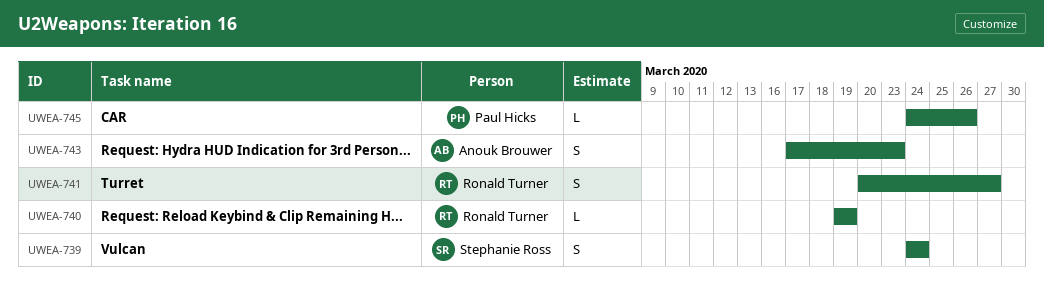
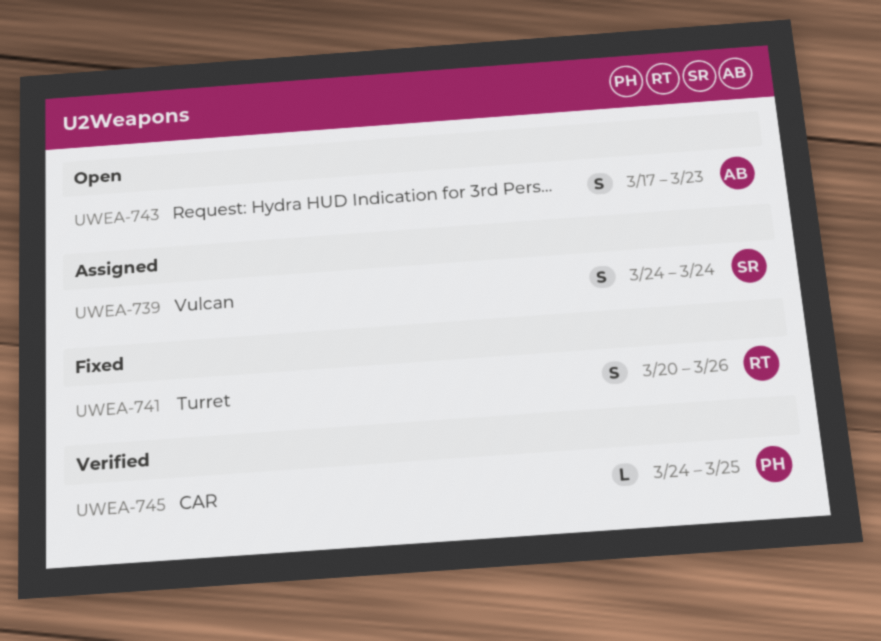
UWEA-740: present -> none
UWEA-741, due: Mar 27 -> Mar 26
UWEA-745, due: Mar 26 -> Mar 25

